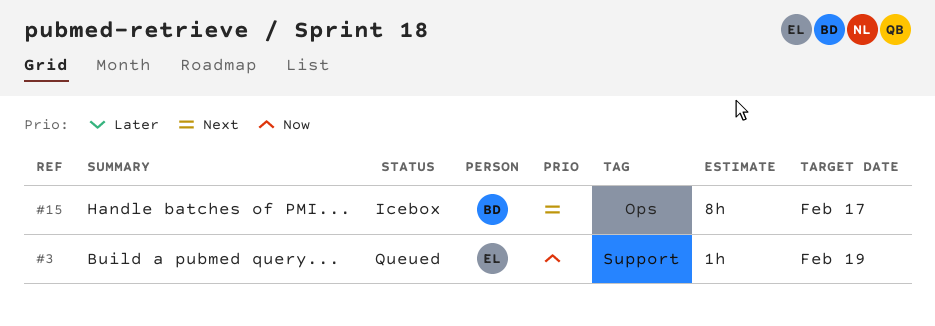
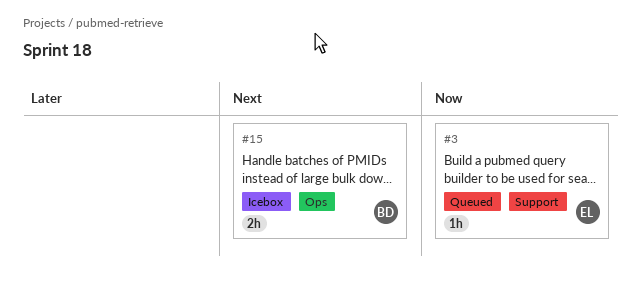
#15, estimate: 8h -> 2h

